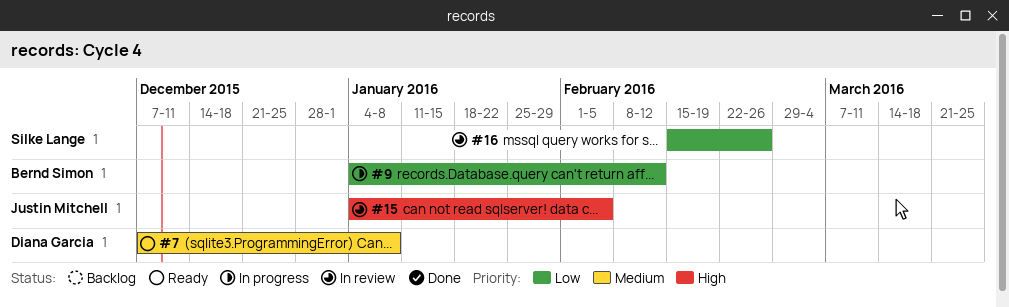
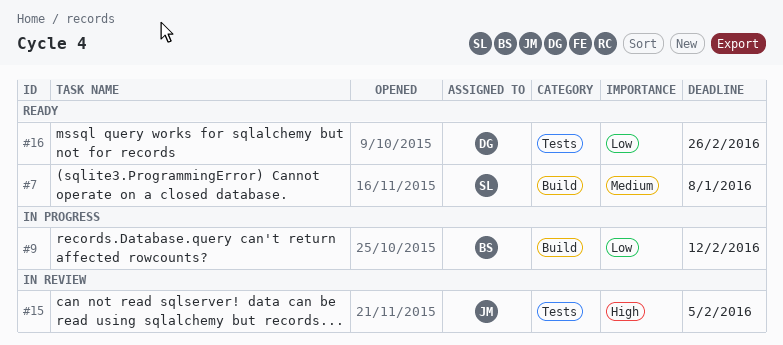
#7, owner: Diana Garcia -> Silke Lange
#16, status: In review -> Ready
#16, owner: Silke Lange -> Diana Garcia

